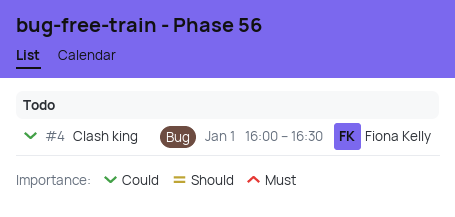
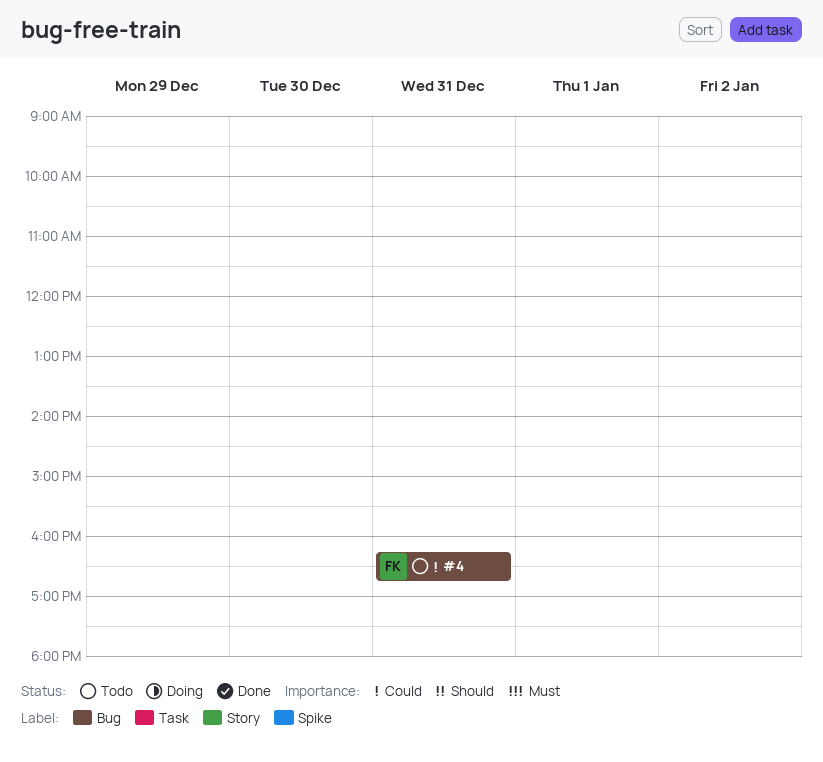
#4, day: Jan 1 -> Dec 31
#4, begins: 16:00 -> 16:15
#4, ends: 16:30 -> 16:45

